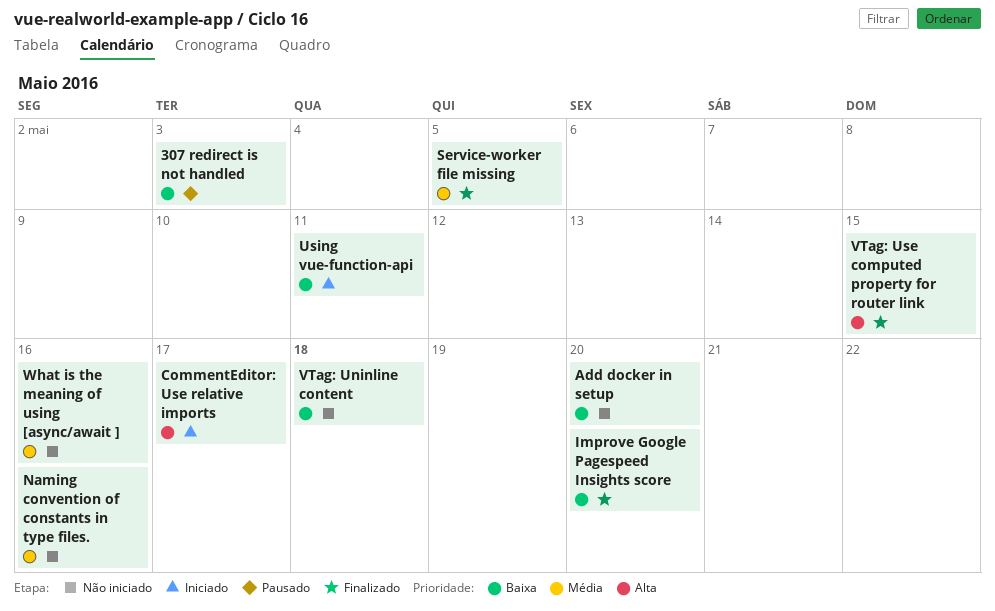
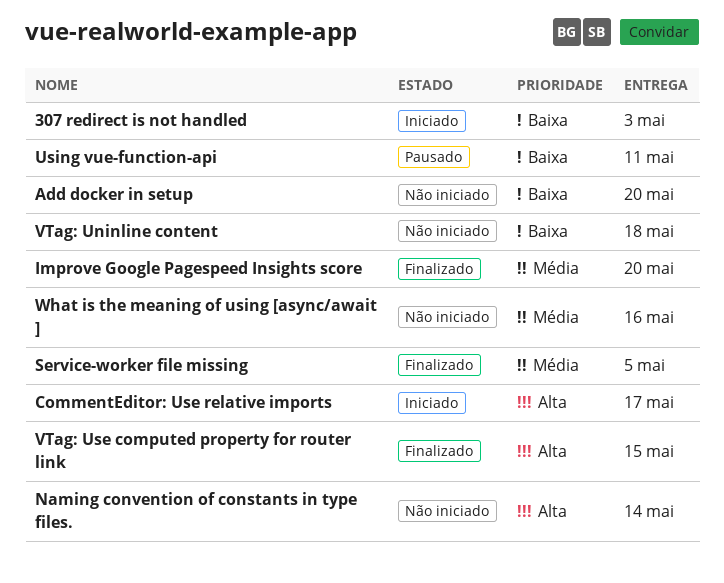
307 redirect is not handled, status: Pausado -> Iniciado
Improve Google Pagespeed Insights score, priority: Baixa -> Média
Naming convention of constants in type files., priority: Média -> Alta
Naming convention of constants in type files., due: May 16 -> May 14
Using vue-function-api, status: Iniciado -> Pausado

